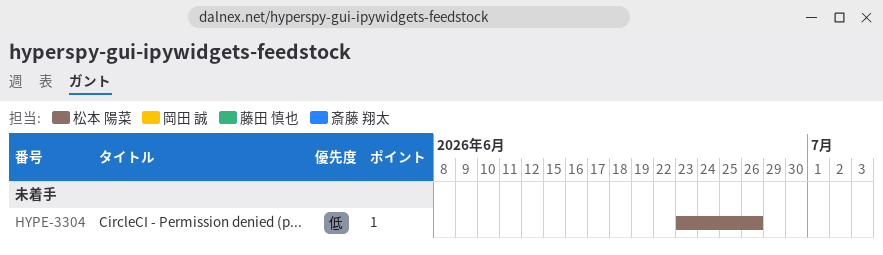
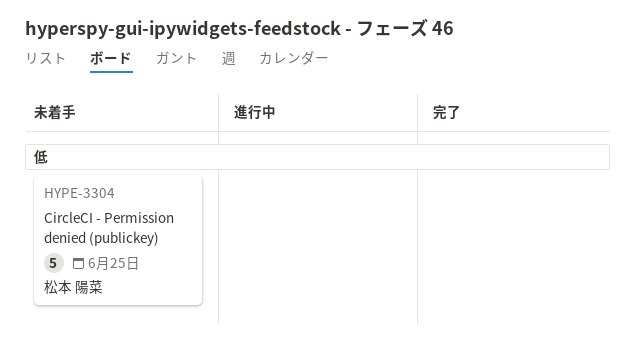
HYPE-3304, estimate: 1 -> 5
HYPE-3304, due: Jun 26 -> Jun 25

